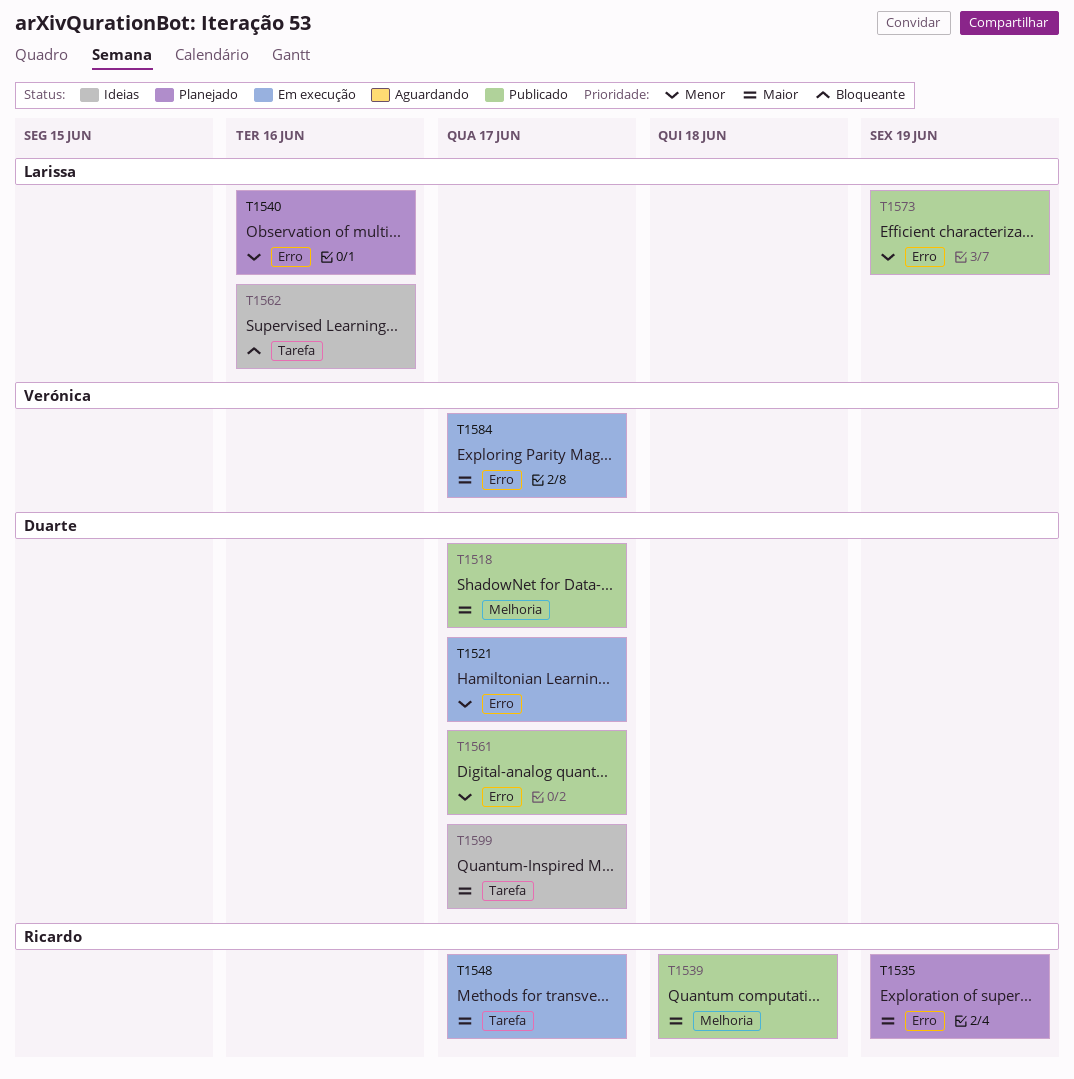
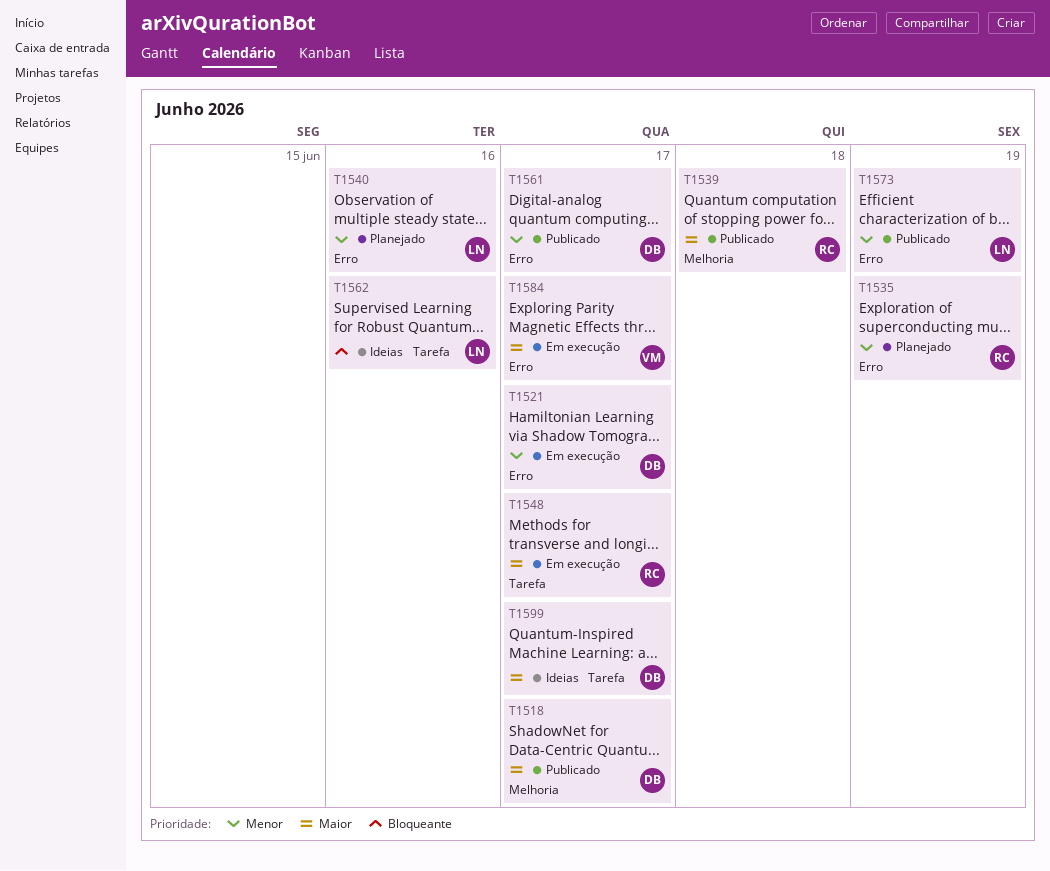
T1535, priority: Maior -> Menor

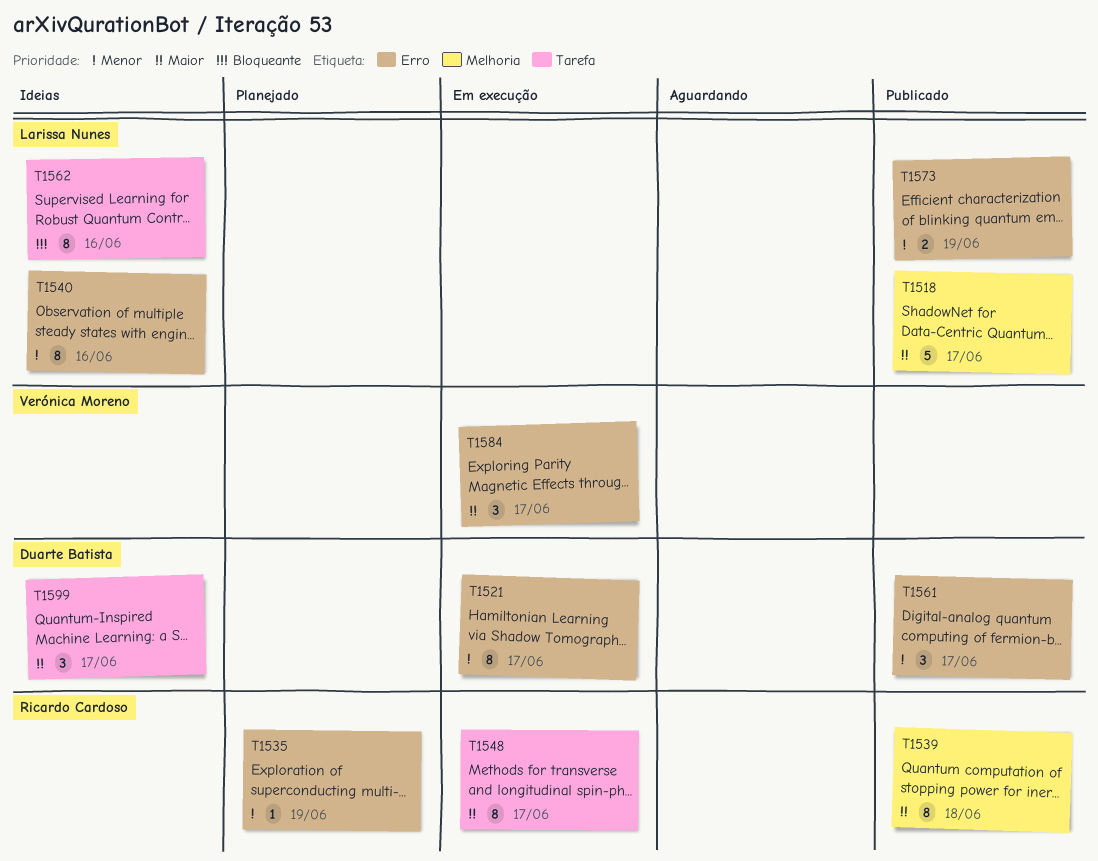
T1518, owner: Duarte Batista -> Larissa Nunes
T1540, status: Planejado -> Ideias

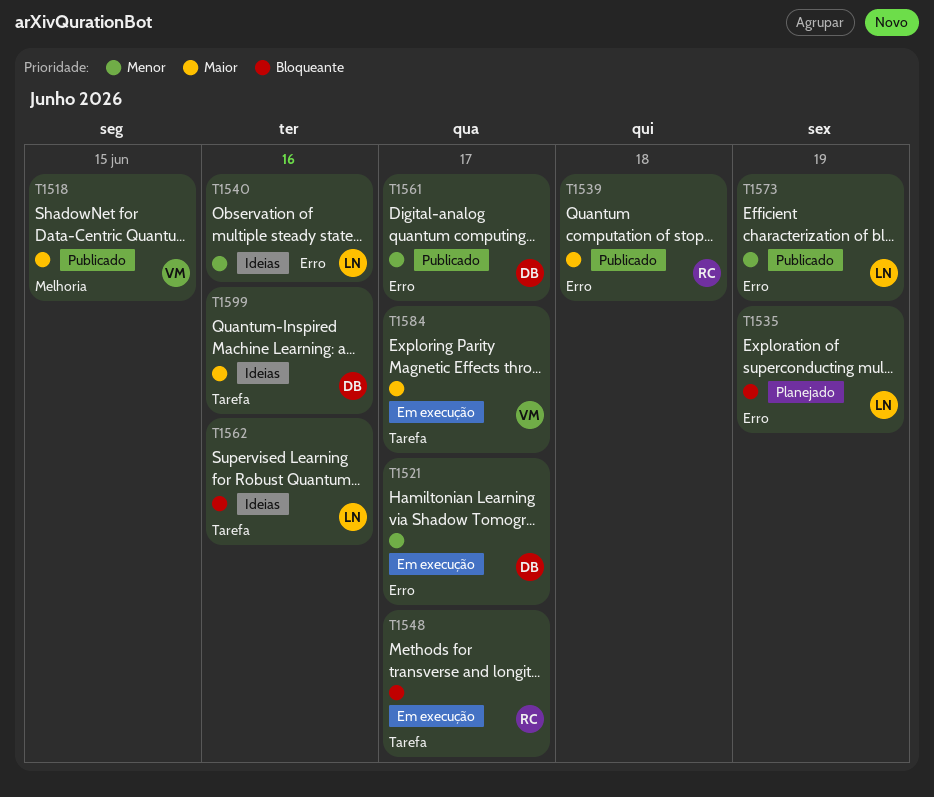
T1518, owner: Larissa Nunes -> Verónica Moreno
T1518, due: Jun 17 -> Jun 15
T1535, owner: Ricardo Cardoso -> Larissa Nunes
T1535, priority: Menor -> Bloqueante
T1539, label: Melhoria -> Erro
T1548, priority: Maior -> Bloqueante
T1584, label: Erro -> Tarefa
T1599, due: Jun 17 -> Jun 16

